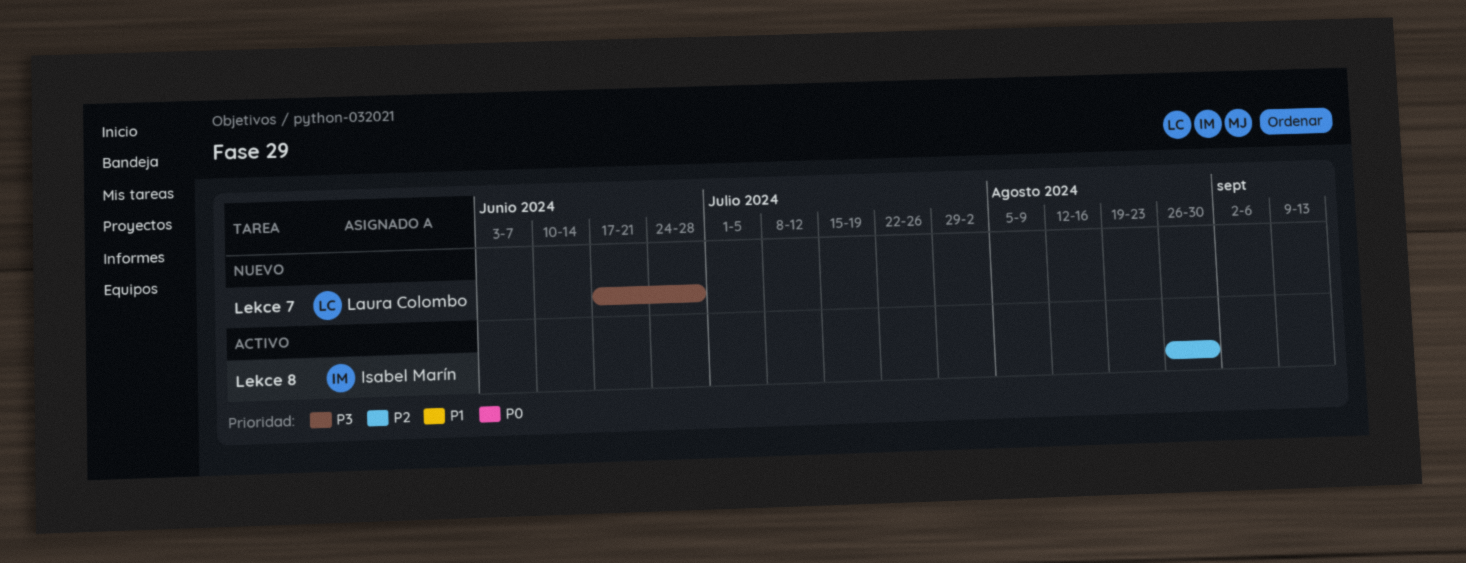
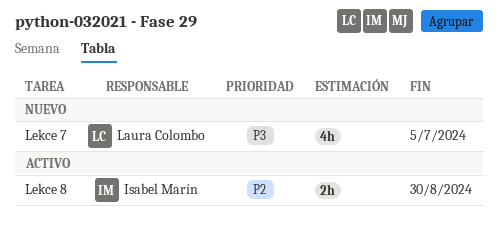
Lekce 7, due: Jun 28 -> Jul 5

